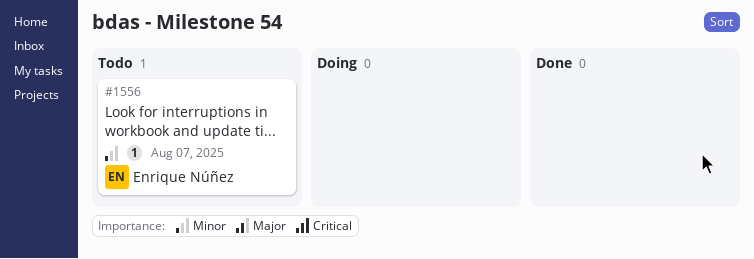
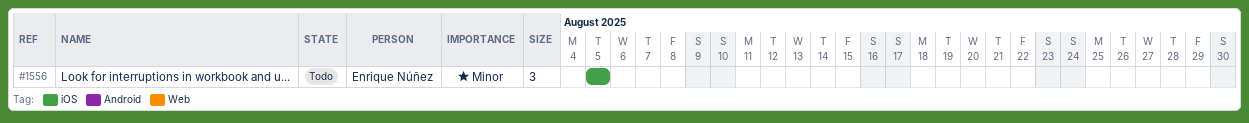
#1556, estimate: 1 -> 3
#1556, due: Aug 7 -> Aug 5

